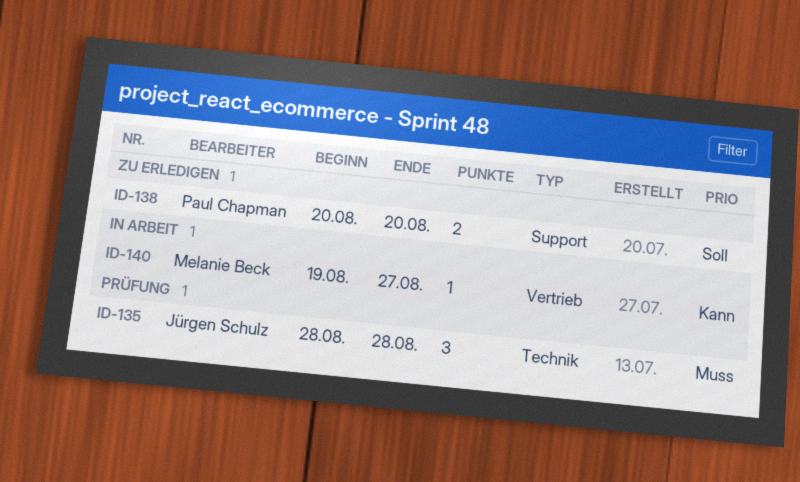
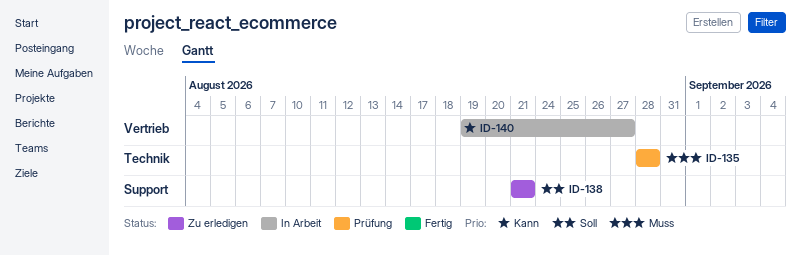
ID-138, start: Aug 20 -> Aug 21
ID-138, due: Aug 20 -> Aug 21

